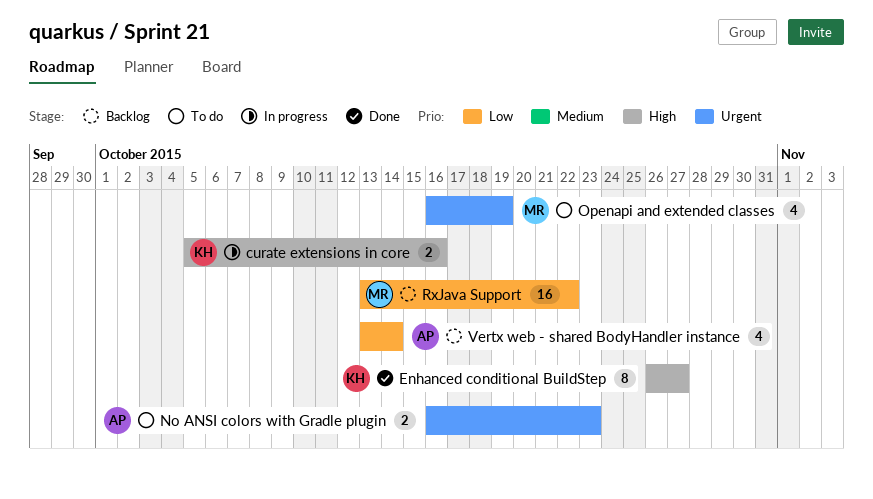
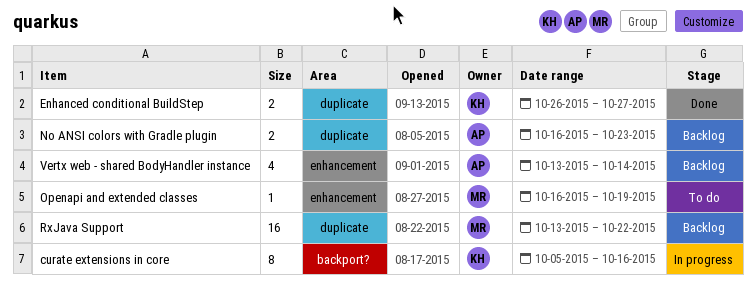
curate extensions in core, estimate: 2 -> 8
Enhanced conditional BuildStep, estimate: 8 -> 2
No ANSI colors with Gradle plugin, status: To do -> Backlog
Openapi and extended classes, estimate: 4 -> 1

